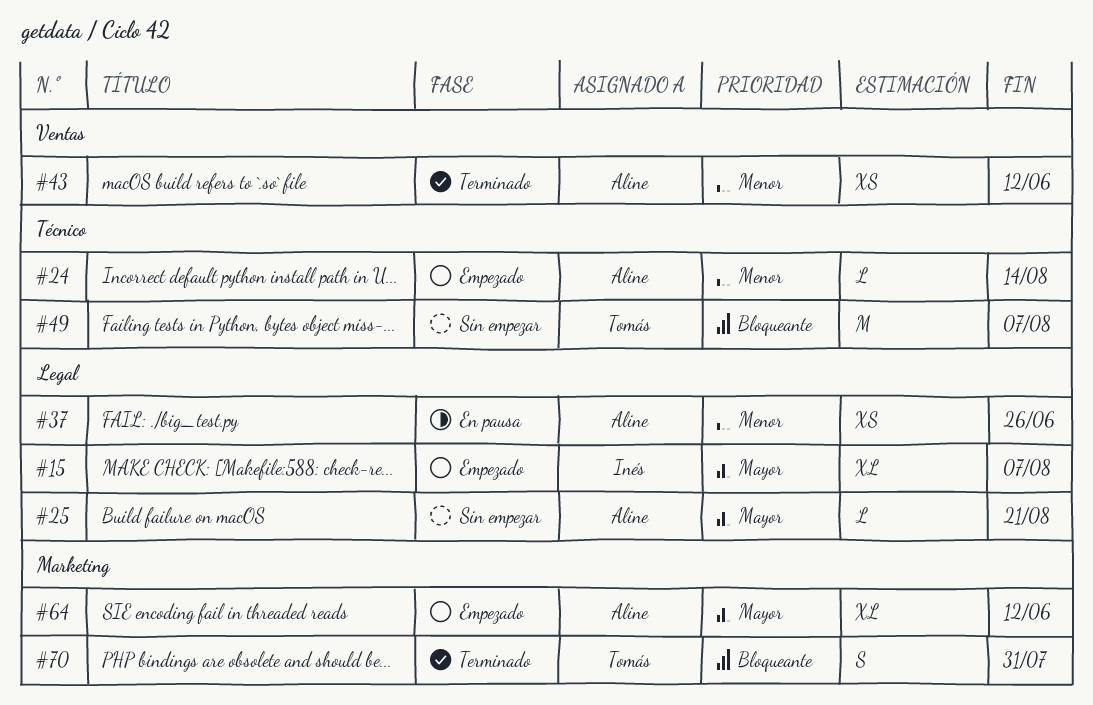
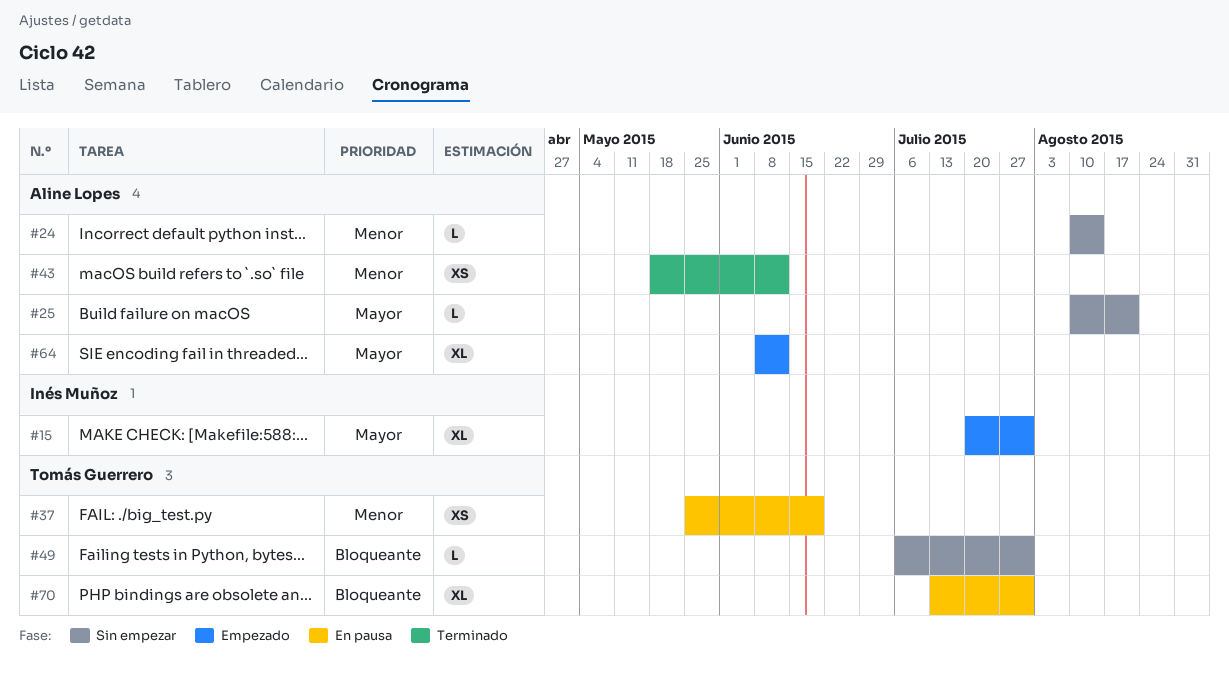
#15, due: Aug 7 -> Jul 31
#24, status: Empezado -> Sin empezar
#37, owner: Aline Lopes -> Tomás Guerrero
#37, due: Jun 26 -> Jun 19
#49, estimate: M -> L
#49, due: Aug 7 -> Jul 31
#70, status: Terminado -> En pausa
#70, estimate: S -> XL

